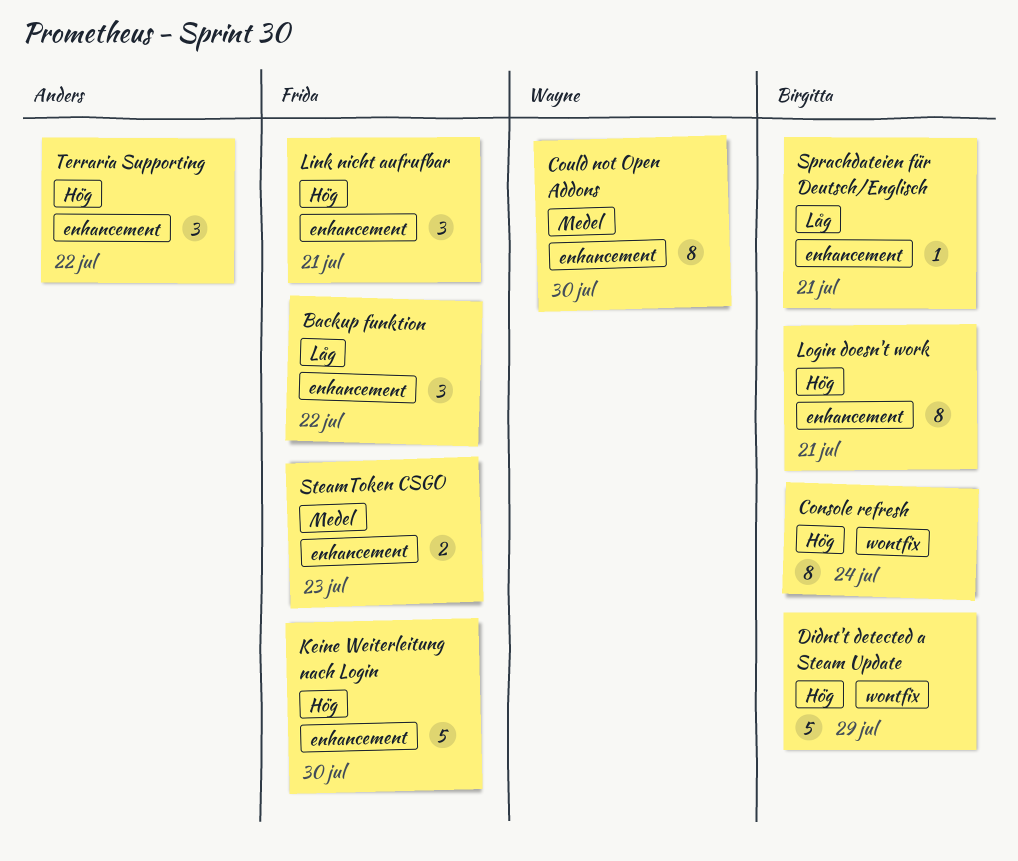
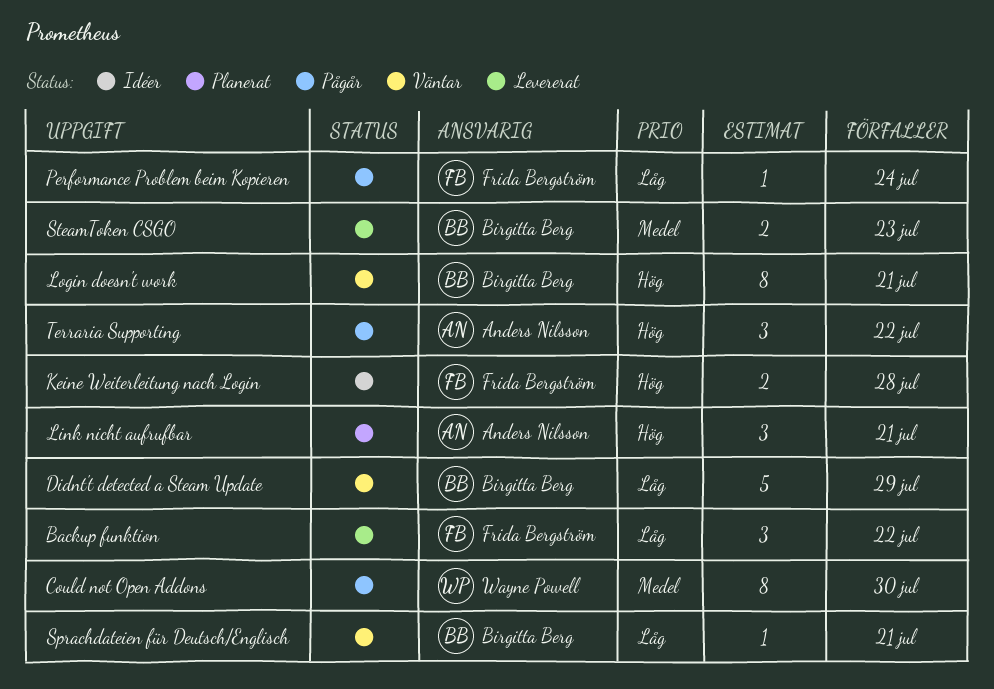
Console refresh: present -> none
Didnt't detected a Steam Update, priority: Hög -> Låg
Keine Weiterleitung nach Login, estimate: 5 -> 2
Keine Weiterleitung nach Login, due: Jul 30 -> Jul 28
Link nicht aufrufbar, owner: Frida Bergström -> Anders Nilsson
Performance Problem beim Kopieren: none -> present
SteamToken CSGO, owner: Frida Bergström -> Birgitta Berg

